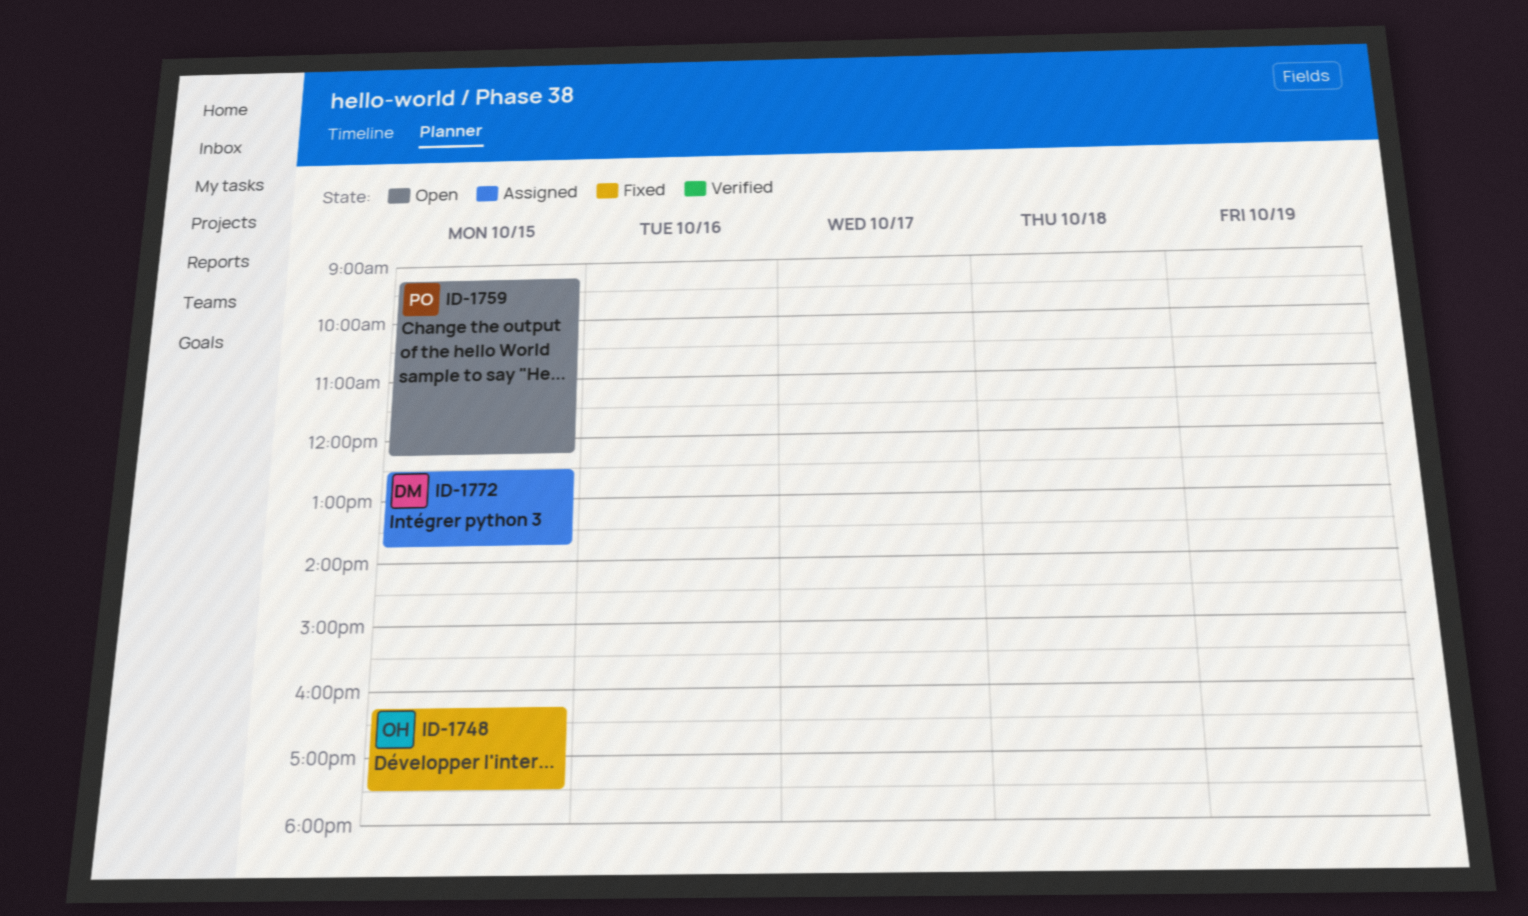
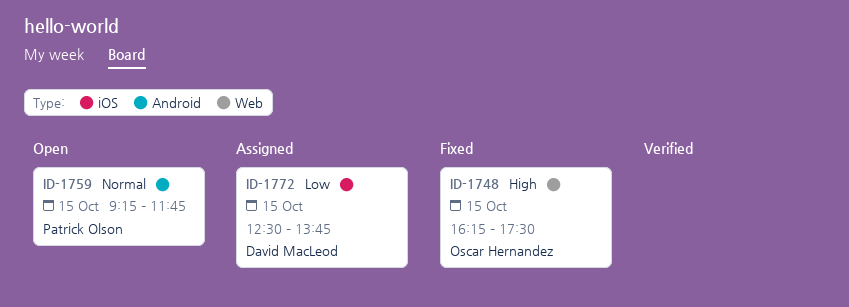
ID-1759, ends: 12:15 -> 11:45

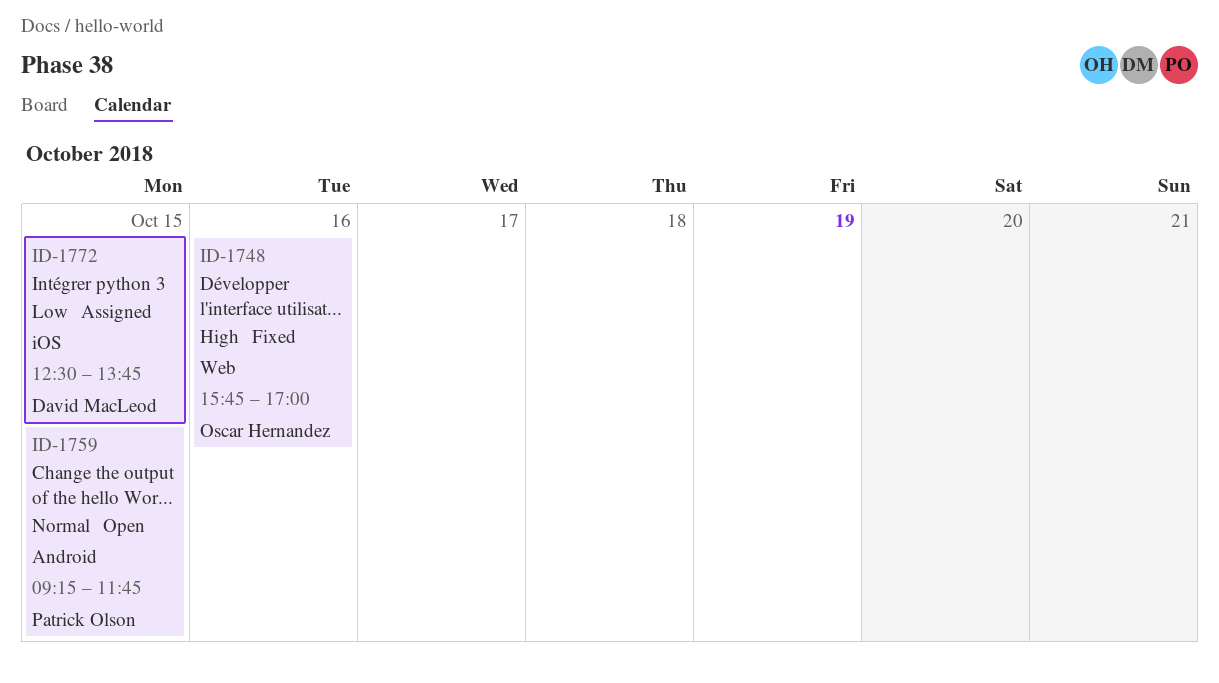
ID-1748, day: Oct 15 -> Oct 16
ID-1748, begins: 16:15 -> 15:45
ID-1748, ends: 17:30 -> 17:00

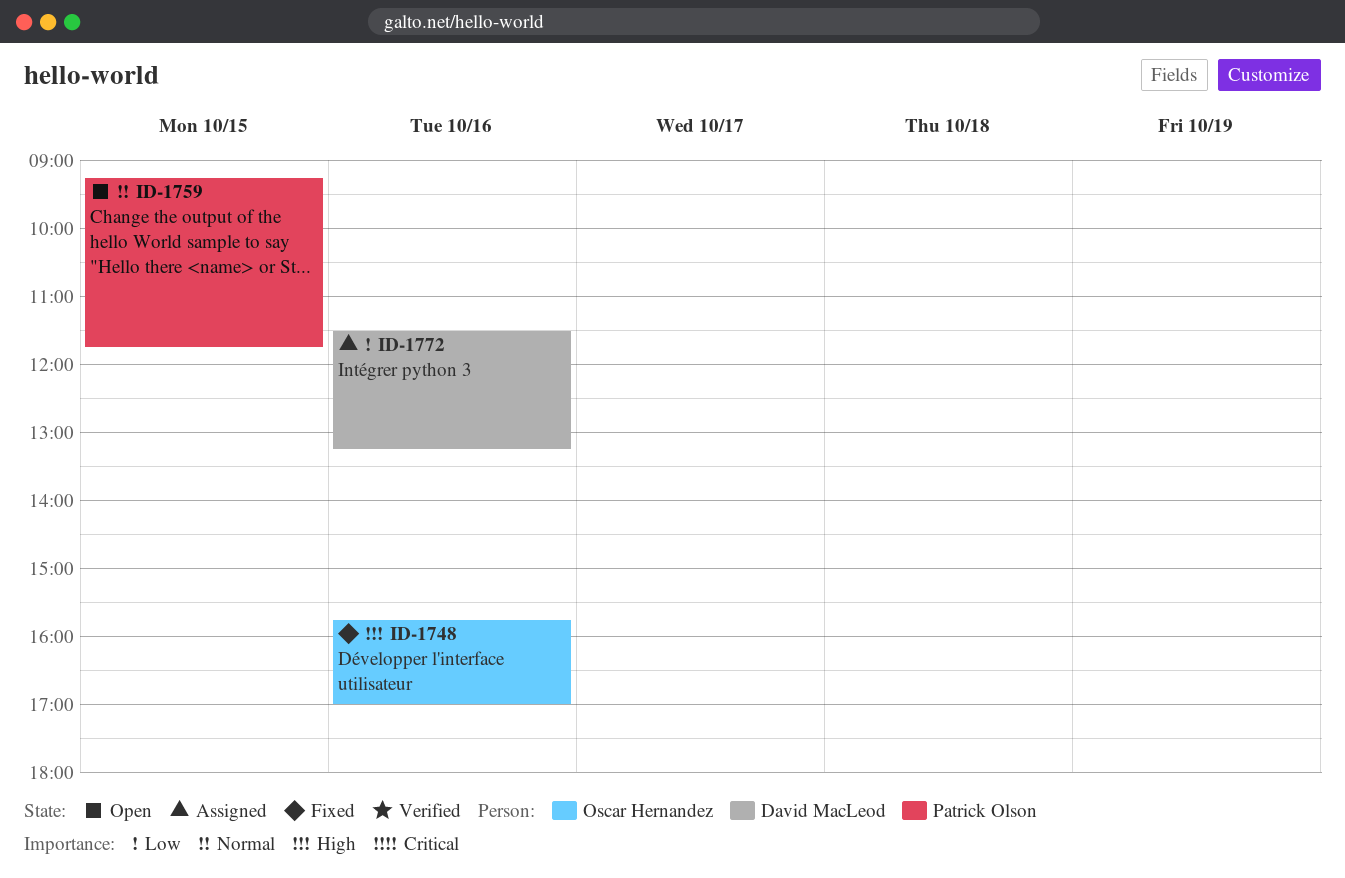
ID-1772, day: Oct 15 -> Oct 16
ID-1772, begins: 12:30 -> 11:30
ID-1772, ends: 13:45 -> 13:15

